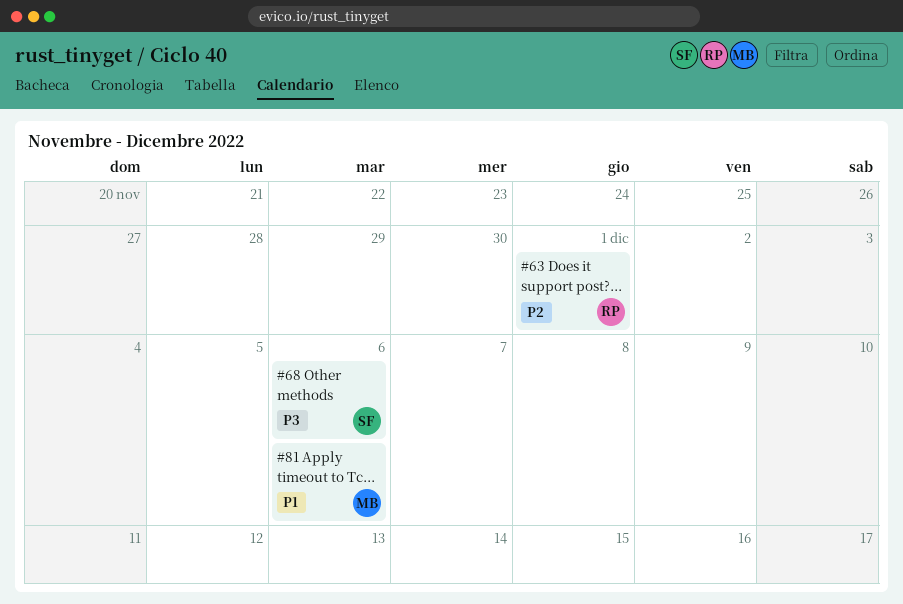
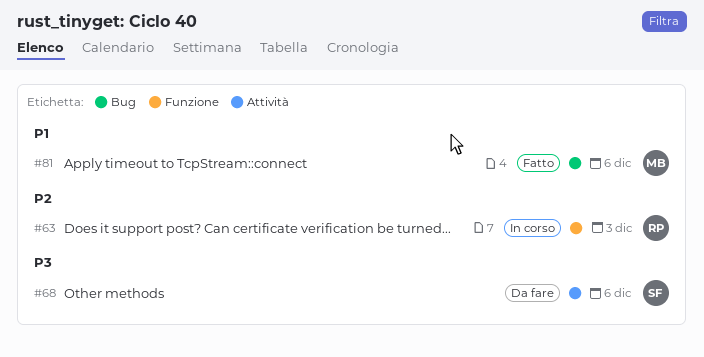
#63, due: Dec 1 -> Dec 3

